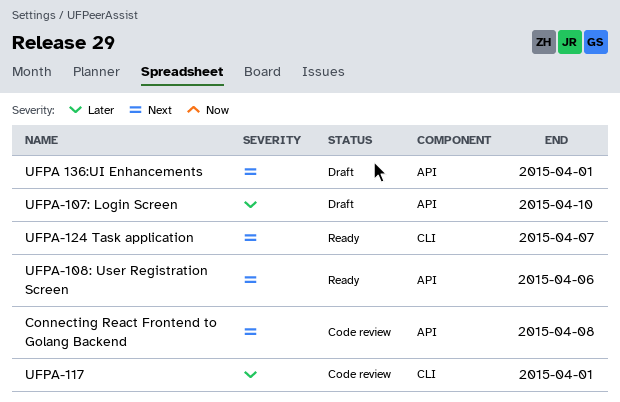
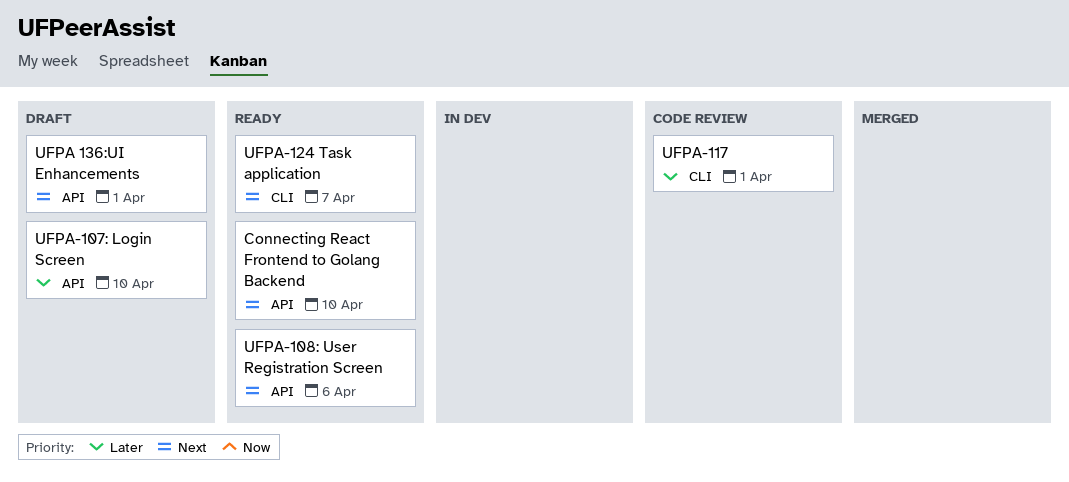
Connecting React Frontend to Golang Backend, status: Code review -> Ready
Connecting React Frontend to Golang Backend, due: Apr 8 -> Apr 10

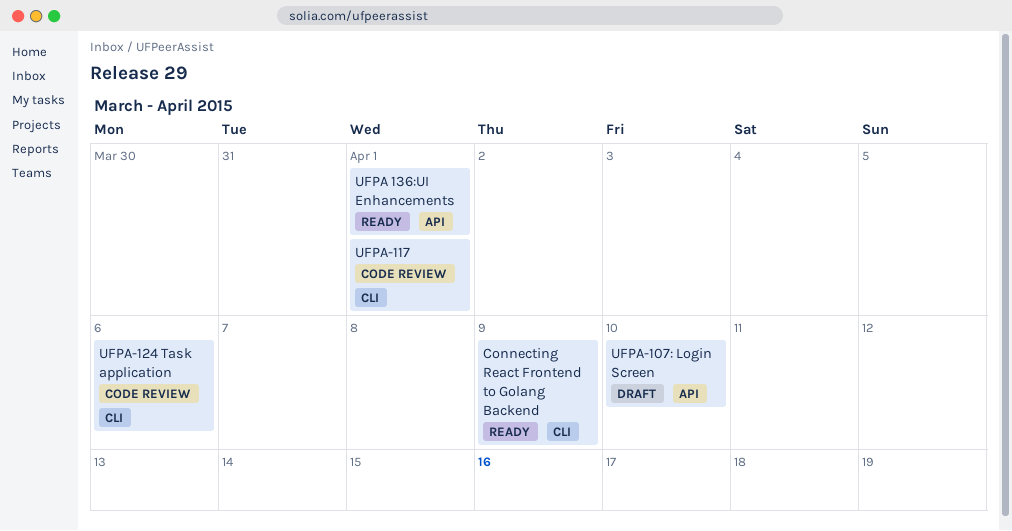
Connecting React Frontend to Golang Backend, label: API -> CLI
Connecting React Frontend to Golang Backend, due: Apr 10 -> Apr 9
UFPA 136:UI Enhancements, status: Draft -> Ready
UFPA-108: User Registration Screen: present -> none
UFPA-124 Task application, status: Ready -> Code review
UFPA-124 Task application, due: Apr 7 -> Apr 6

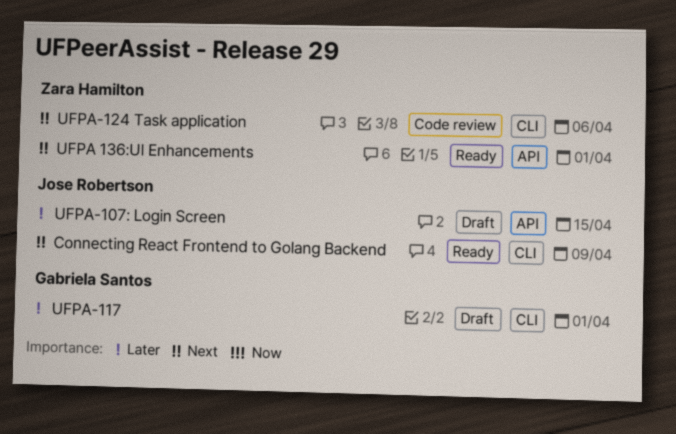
UFPA-107: Login Screen, due: Apr 10 -> Apr 15
UFPA-117, status: Code review -> Draft

